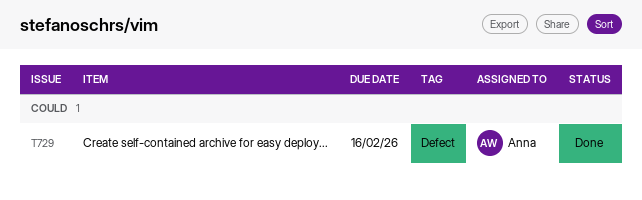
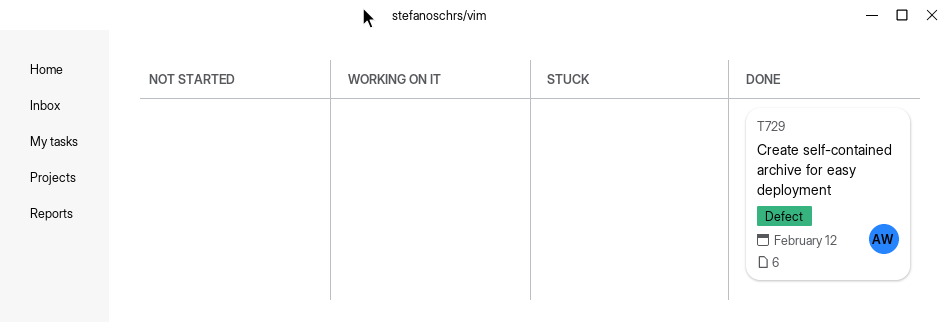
T729, due: Feb 16 -> Feb 12

